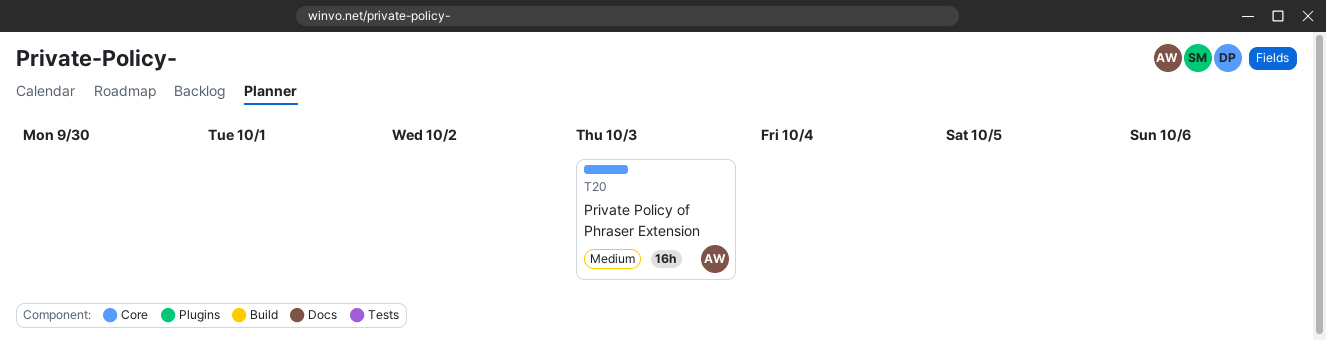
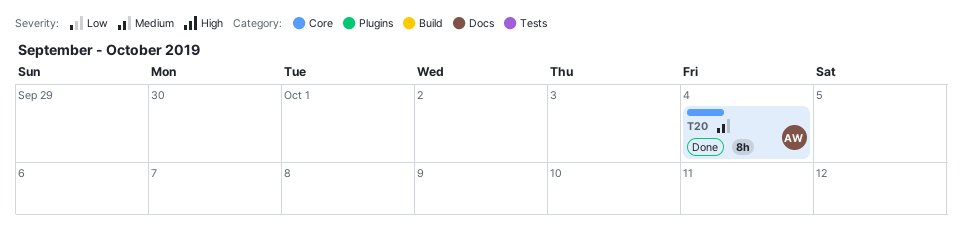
T20, estimate: 16h -> 8h
T20, due: Oct 3 -> Oct 4

